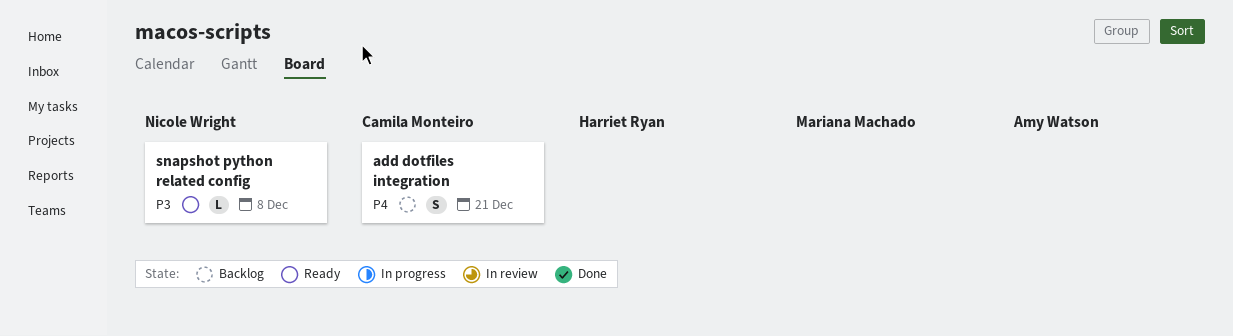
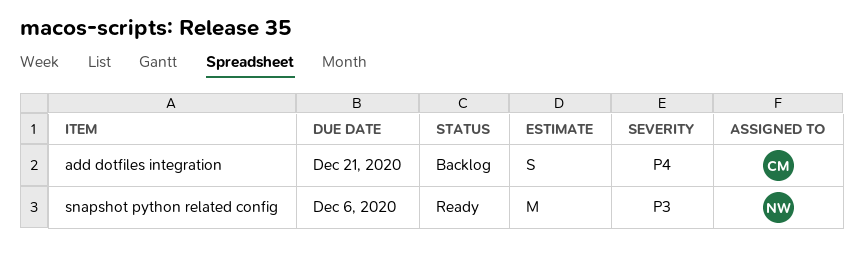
snapshot python related config, estimate: L -> M
snapshot python related config, due: Dec 8 -> Dec 6

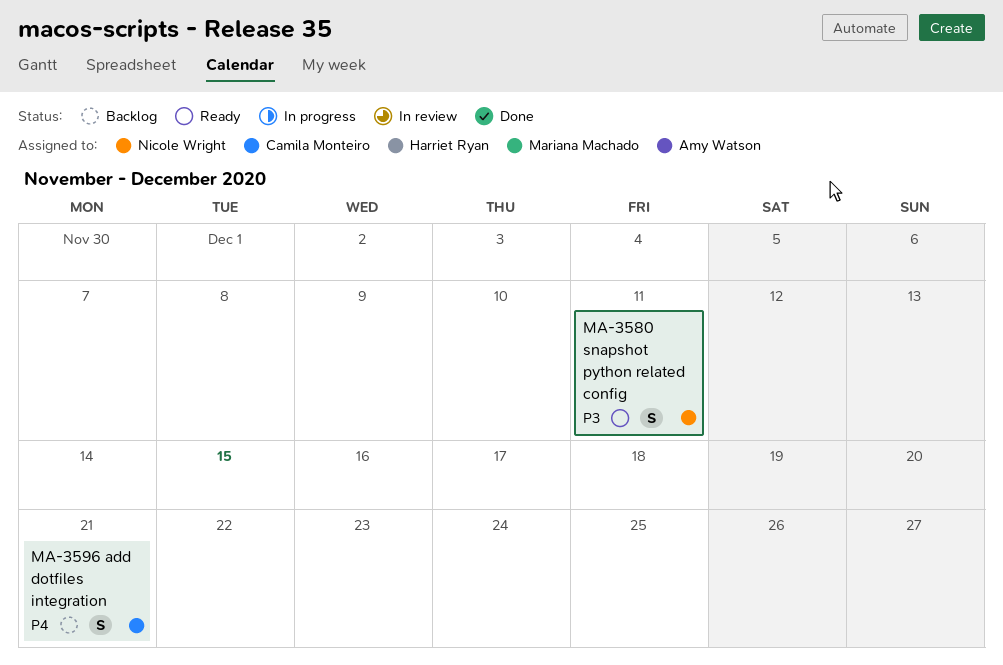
snapshot python related config, estimate: M -> S
snapshot python related config, due: Dec 6 -> Dec 11

